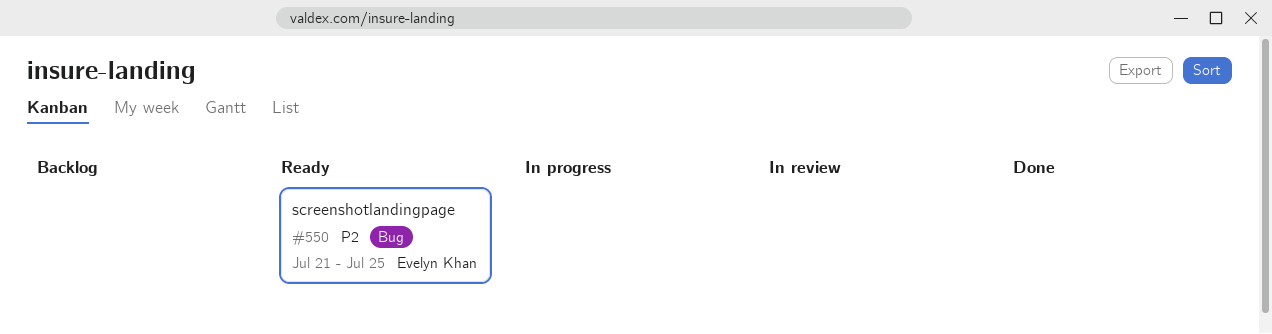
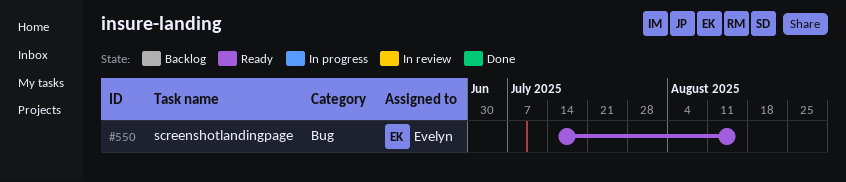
#550, start: Jul 21 -> Jul 14
#550, due: Jul 25 -> Aug 15

